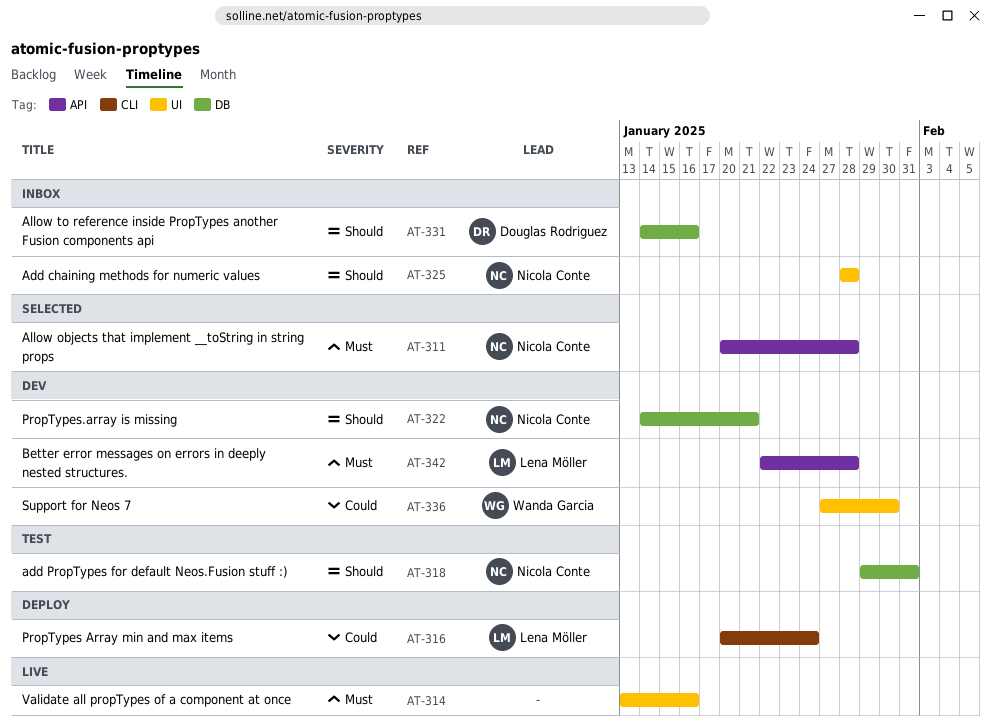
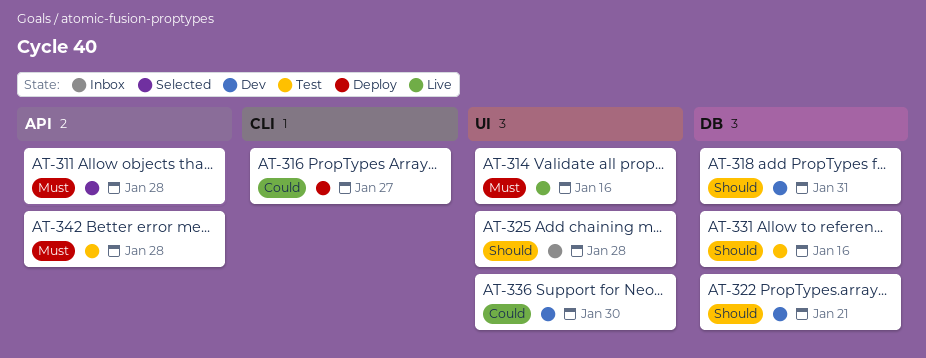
AT-316, due: Jan 24 -> Jan 27
AT-318, status: Test -> Dev
AT-331, status: Inbox -> Test
AT-342, status: Dev -> Test

